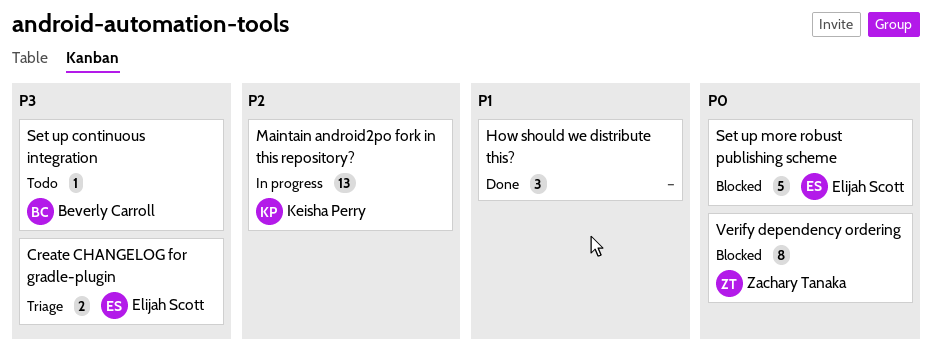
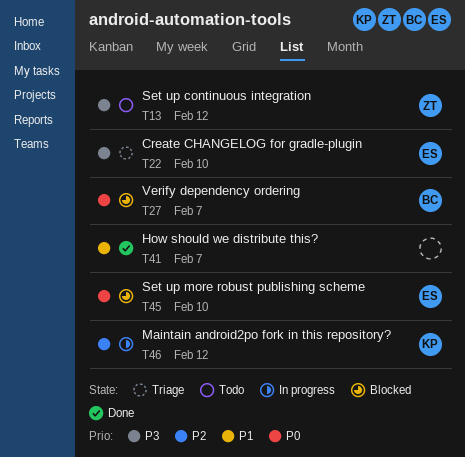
Set up continuous integration, owner: Beverly Carroll -> Zachary Tanaka
Verify dependency ordering, owner: Zachary Tanaka -> Beverly Carroll

